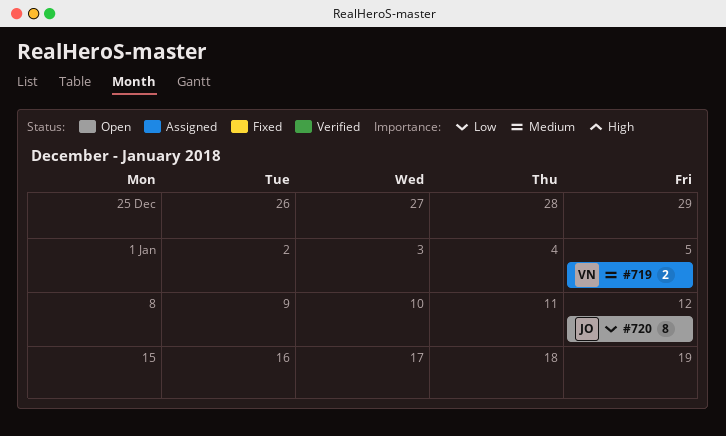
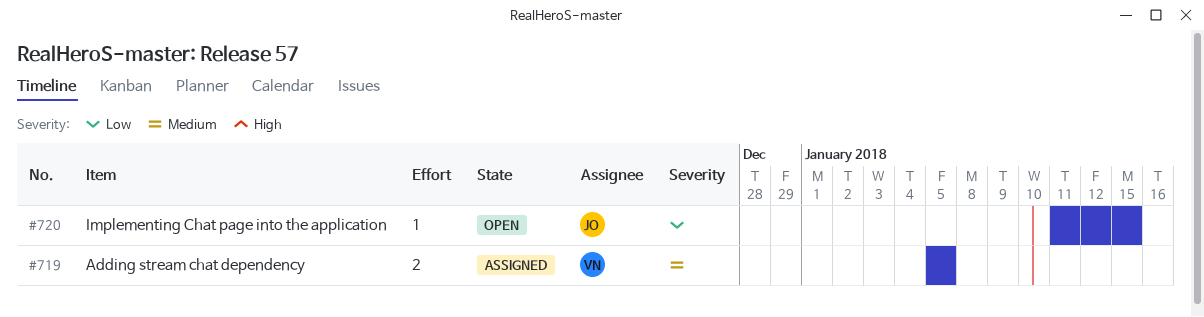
#720, estimate: 8 -> 1
#720, start: Jan 12 -> Jan 11
#720, due: Jan 12 -> Jan 15

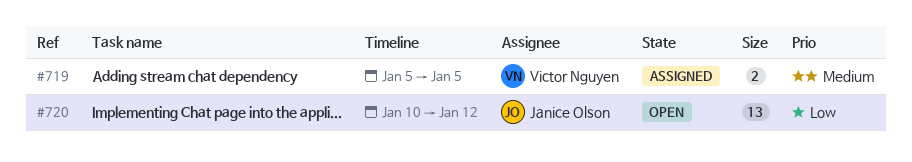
#720, estimate: 1 -> 13
#720, start: Jan 11 -> Jan 10
#720, due: Jan 15 -> Jan 12

